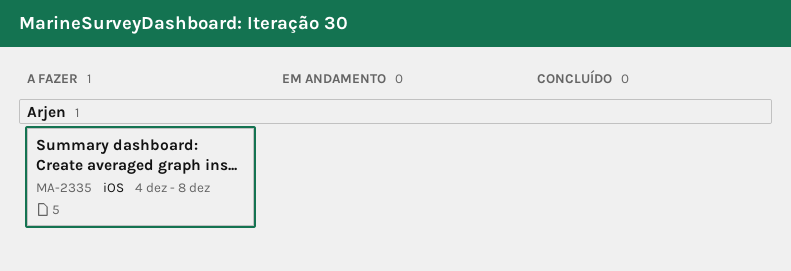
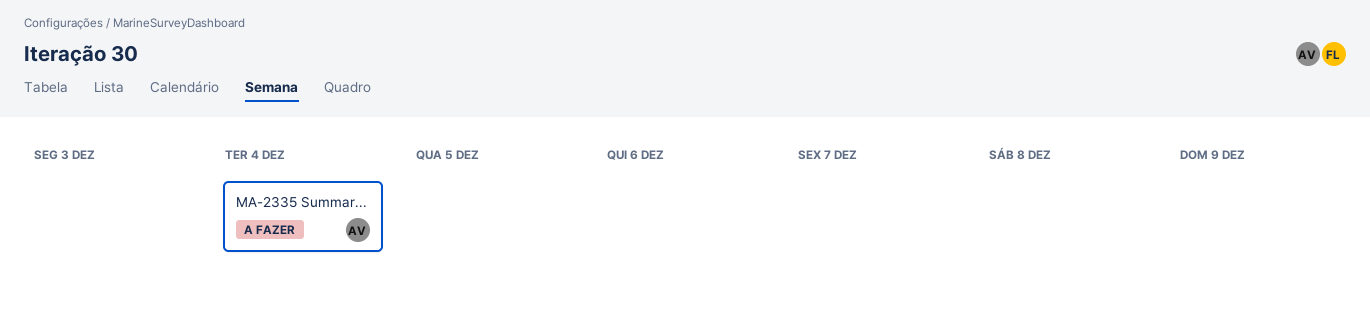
MA-2335, due: Dec 8 -> Dec 4

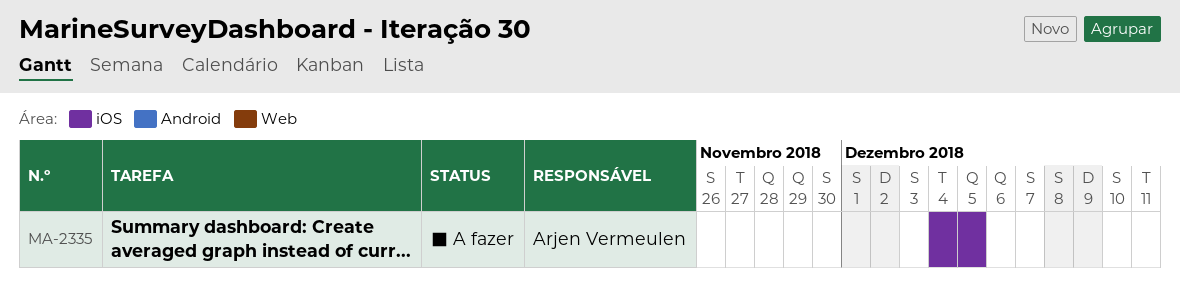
MA-2335, due: Dec 4 -> Dec 5

